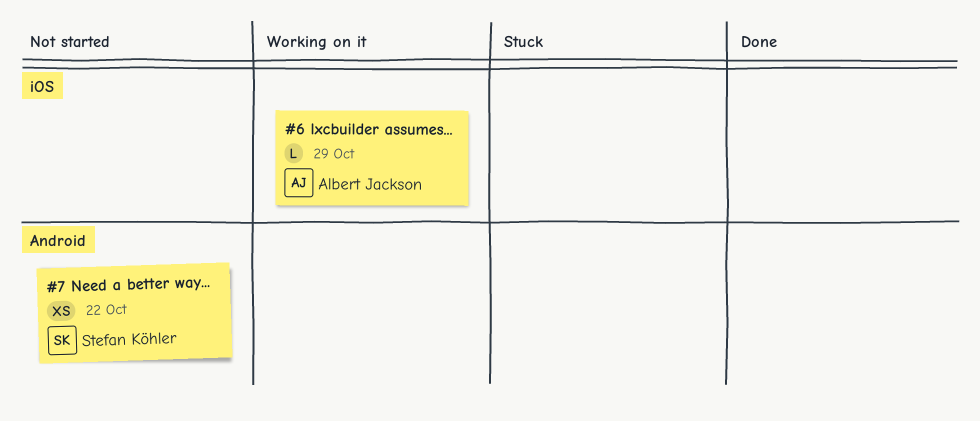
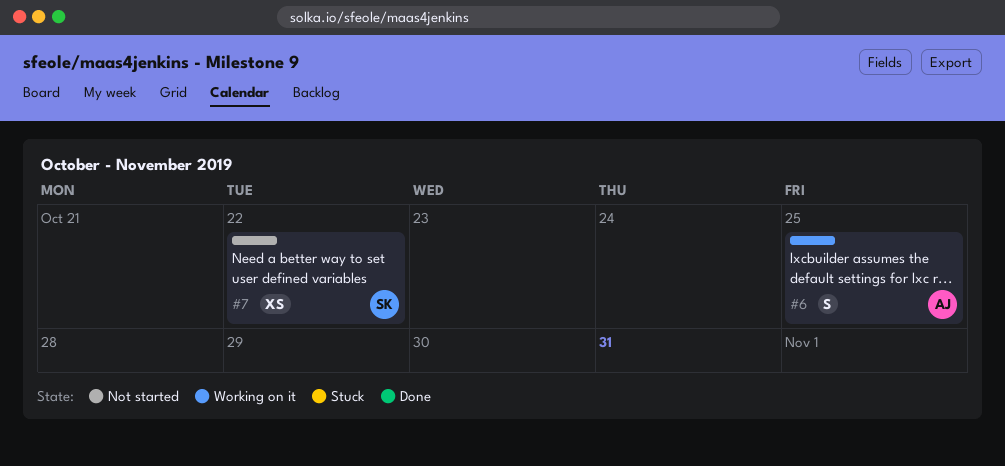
#6, estimate: L -> S
#6, due: Oct 29 -> Oct 25

